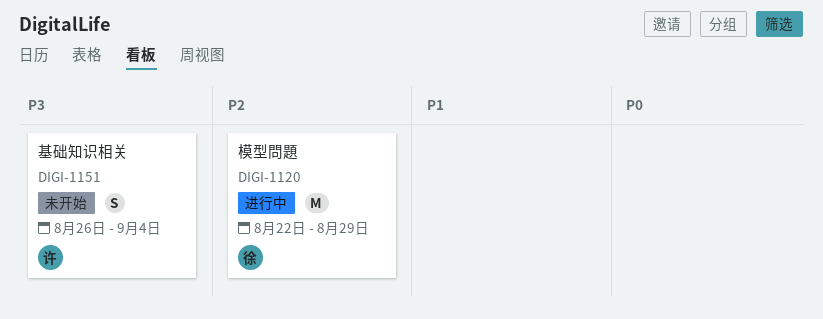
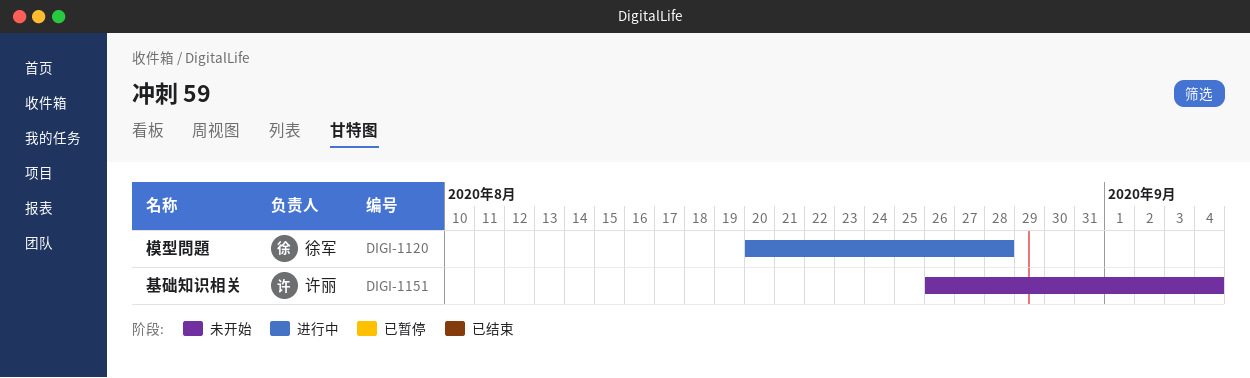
DIGI-1120, start: Aug 22 -> Aug 20
DIGI-1120, due: Aug 29 -> Aug 28

